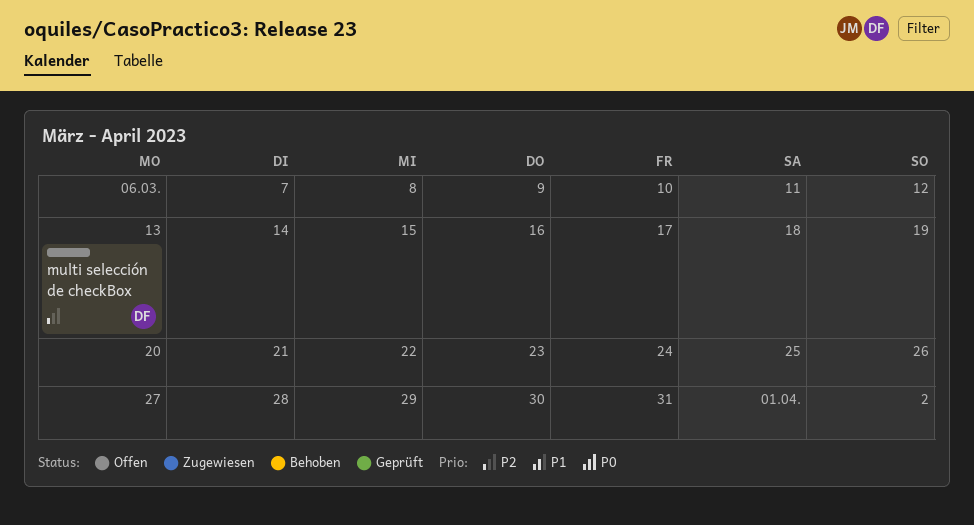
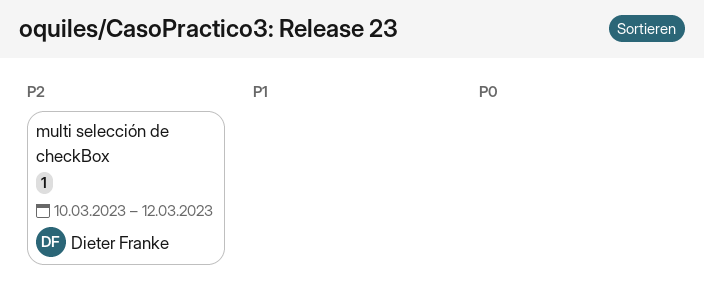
multi selección de checkBox, due: Mar 13 -> Mar 12

